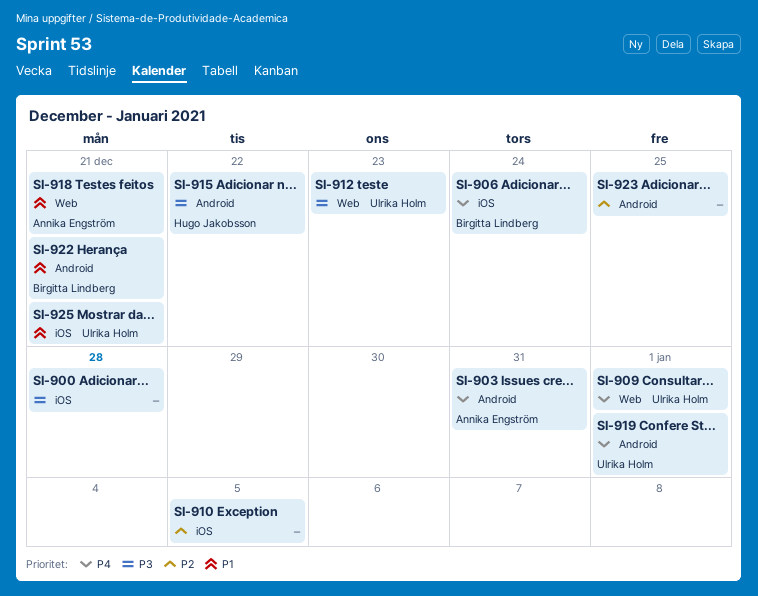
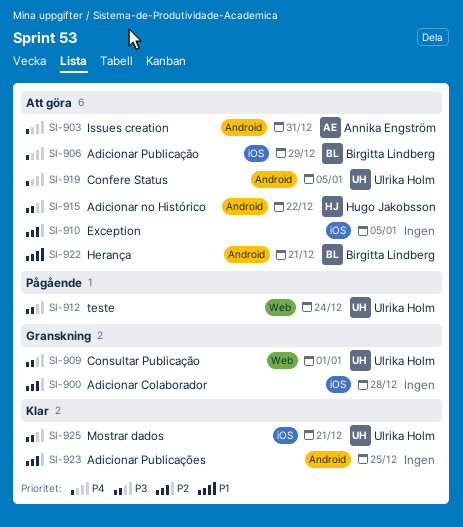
SI-900, priority: P3 -> P2
SI-906, due: Dec 24 -> Dec 29
SI-909, priority: P4 -> P3
SI-912, due: Dec 23 -> Dec 24
SI-918: present -> none
SI-919, due: Jan 1 -> Jan 5
SI-925, priority: P1 -> P3

